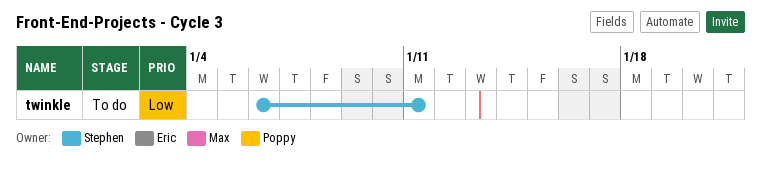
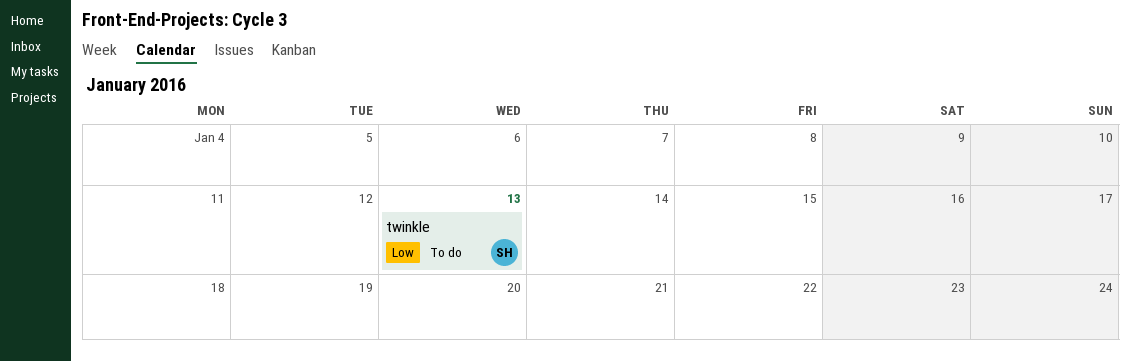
twinkle, due: Jan 11 -> Jan 13

